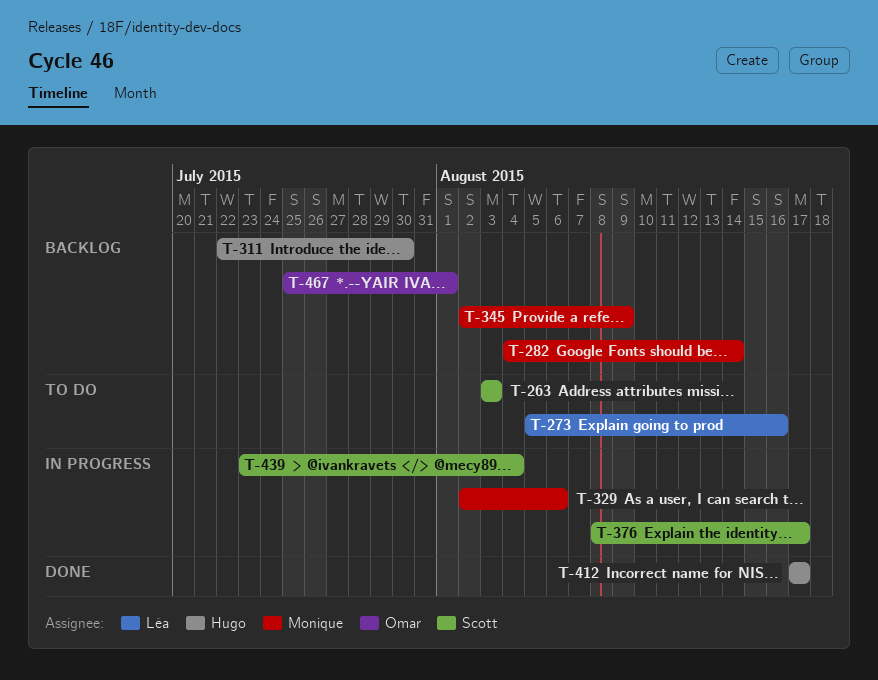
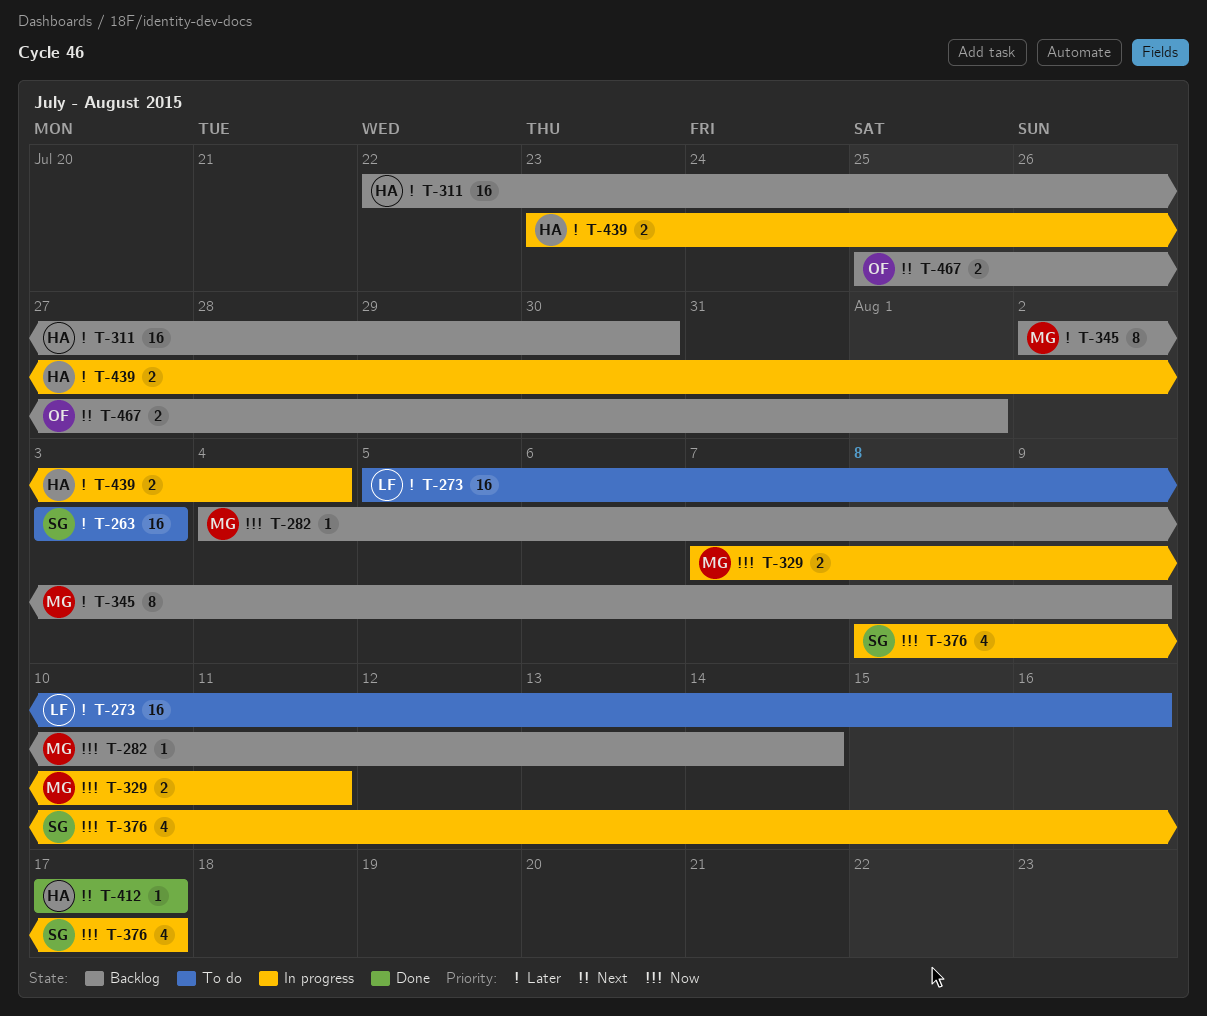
T-329, start: Aug 2 -> Aug 7
T-329, due: Aug 6 -> Aug 11
T-439, owner: Scott -> Hugo

